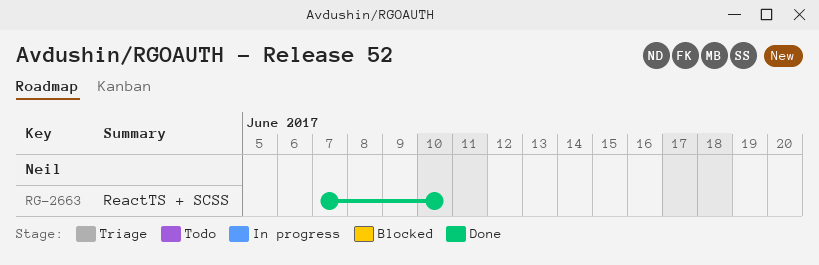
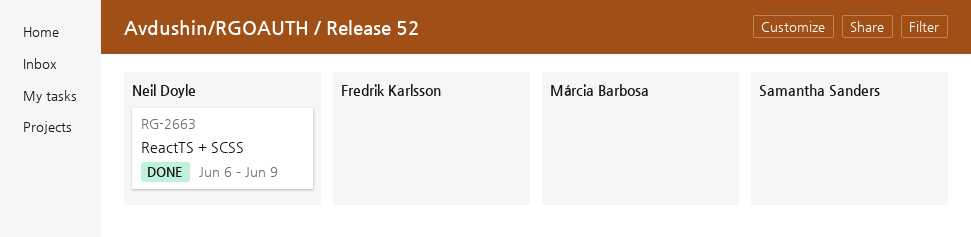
RG-2663, start: Jun 7 -> Jun 6
RG-2663, due: Jun 10 -> Jun 9

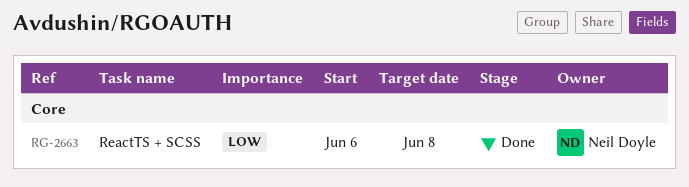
RG-2663, due: Jun 9 -> Jun 8

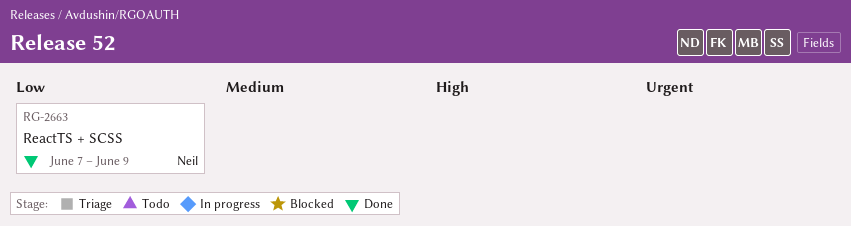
RG-2663, start: Jun 6 -> Jun 7
RG-2663, due: Jun 8 -> Jun 9

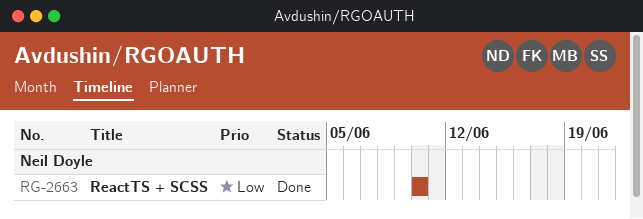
RG-2663, start: Jun 7 -> Jun 10
RG-2663, due: Jun 9 -> Jun 10

